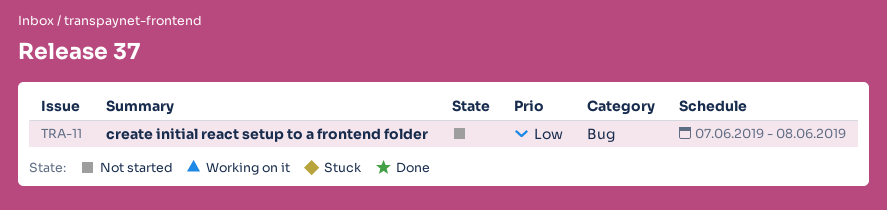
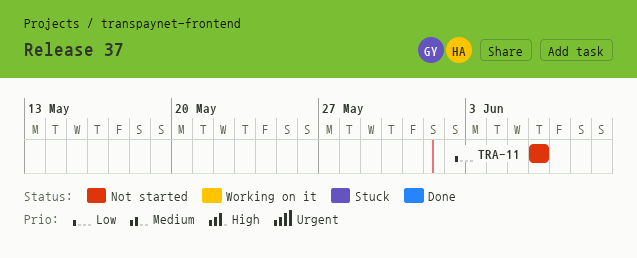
TRA-11, start: Jun 7 -> Jun 6
TRA-11, due: Jun 8 -> Jun 6

